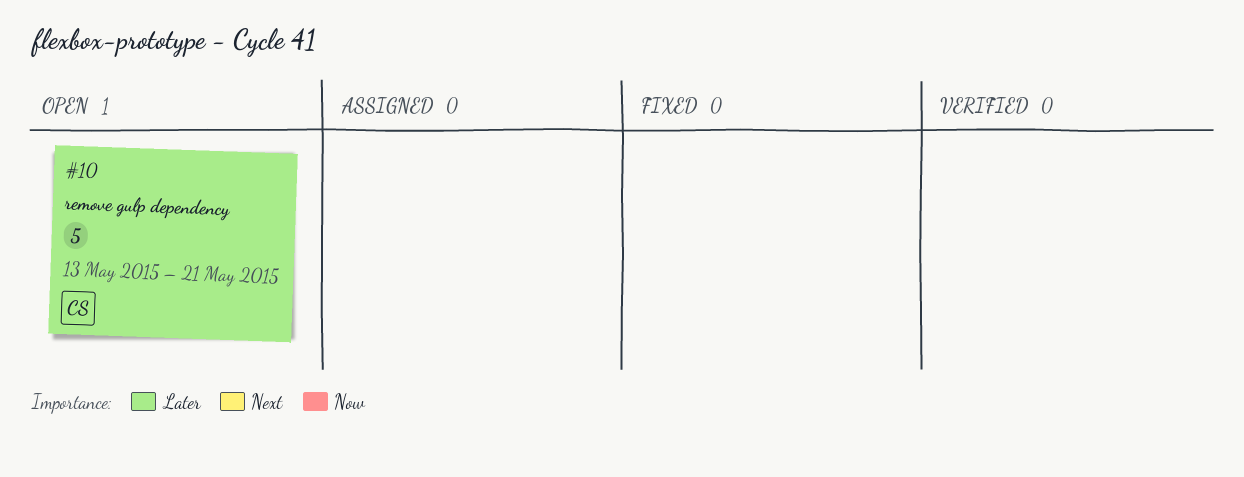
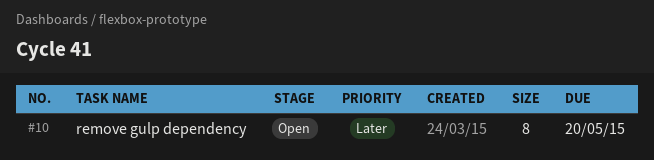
#10, estimate: 5 -> 8
#10, due: May 21 -> May 20

